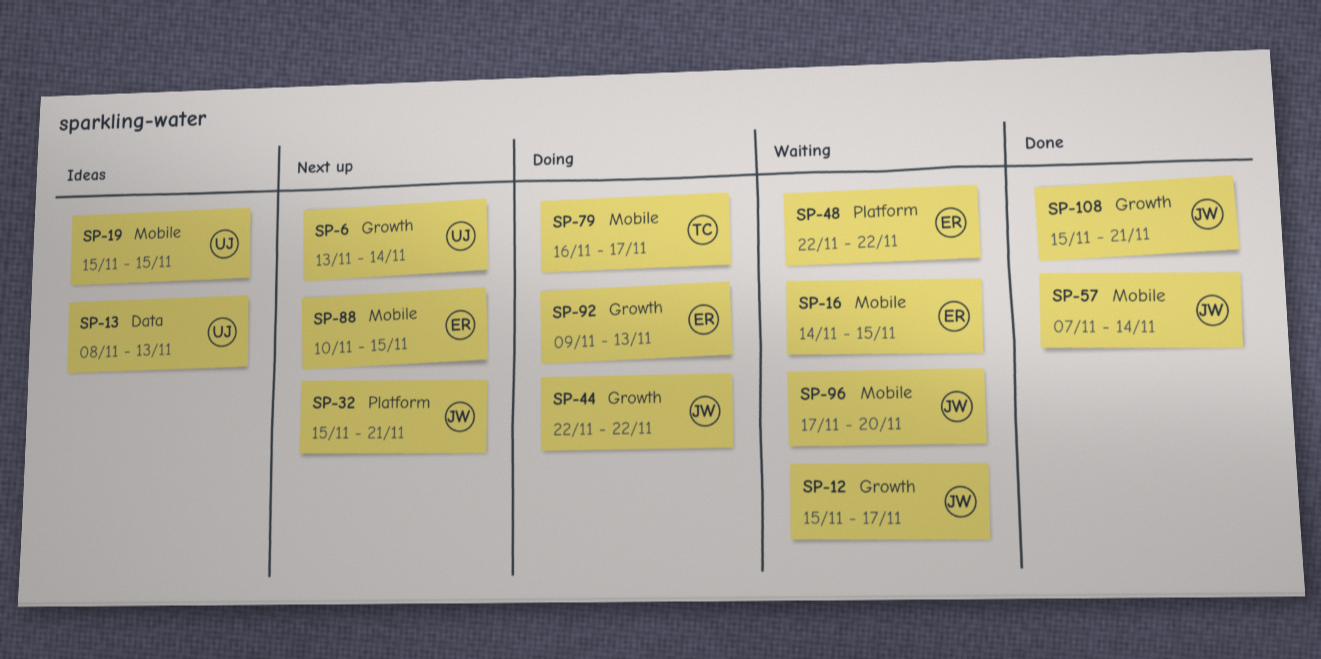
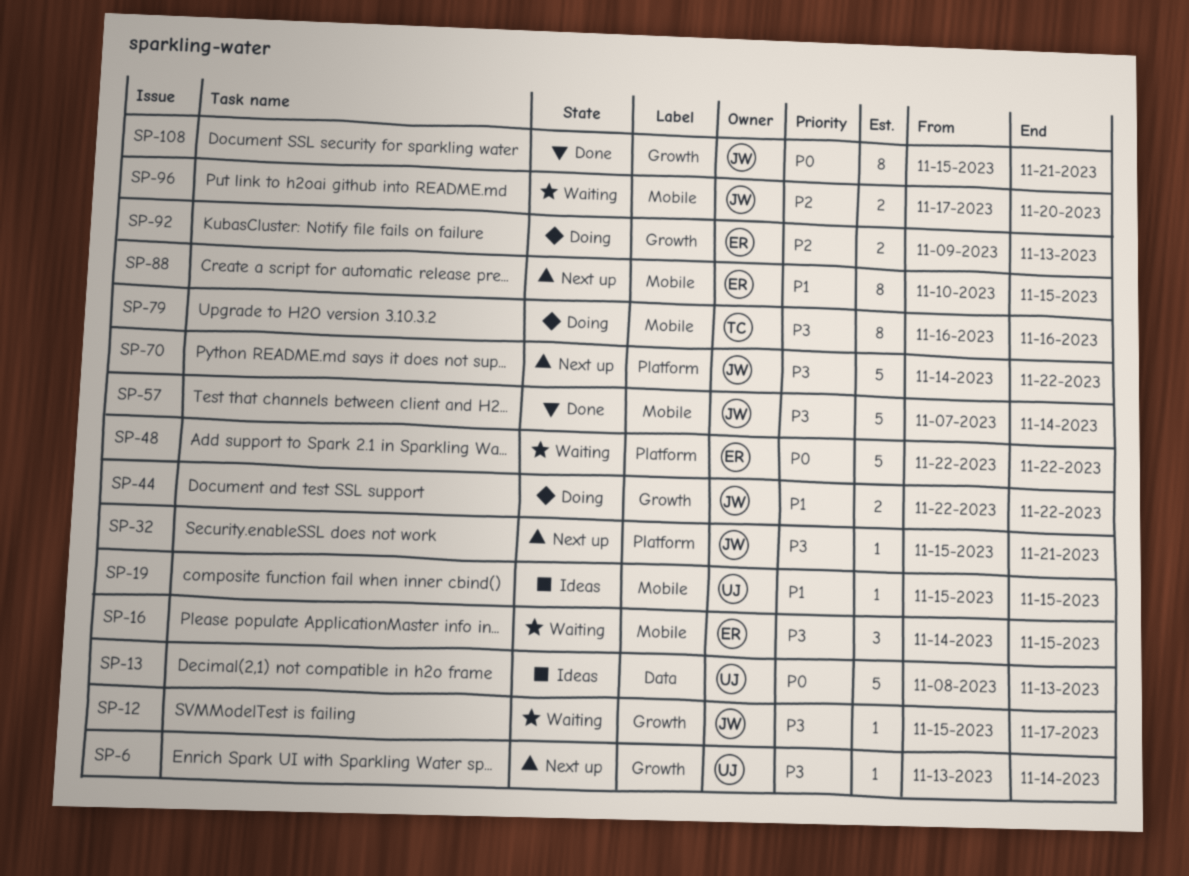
SP-70: none -> present
SP-79, due: Nov 17 -> Nov 16

